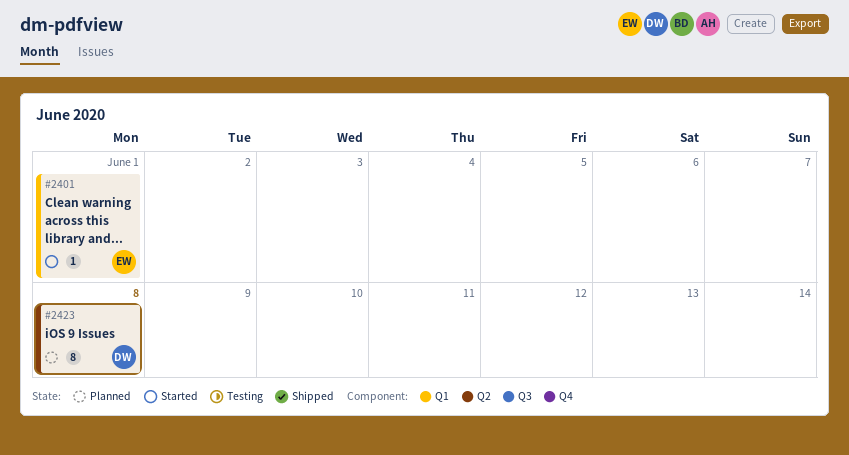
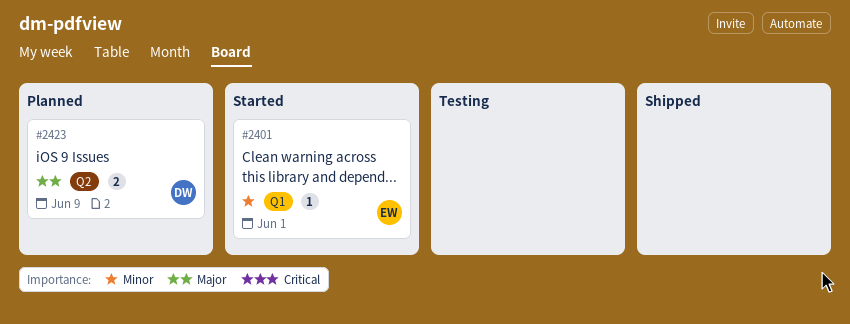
#2423, estimate: 8 -> 2
#2423, due: Jun 8 -> Jun 9

